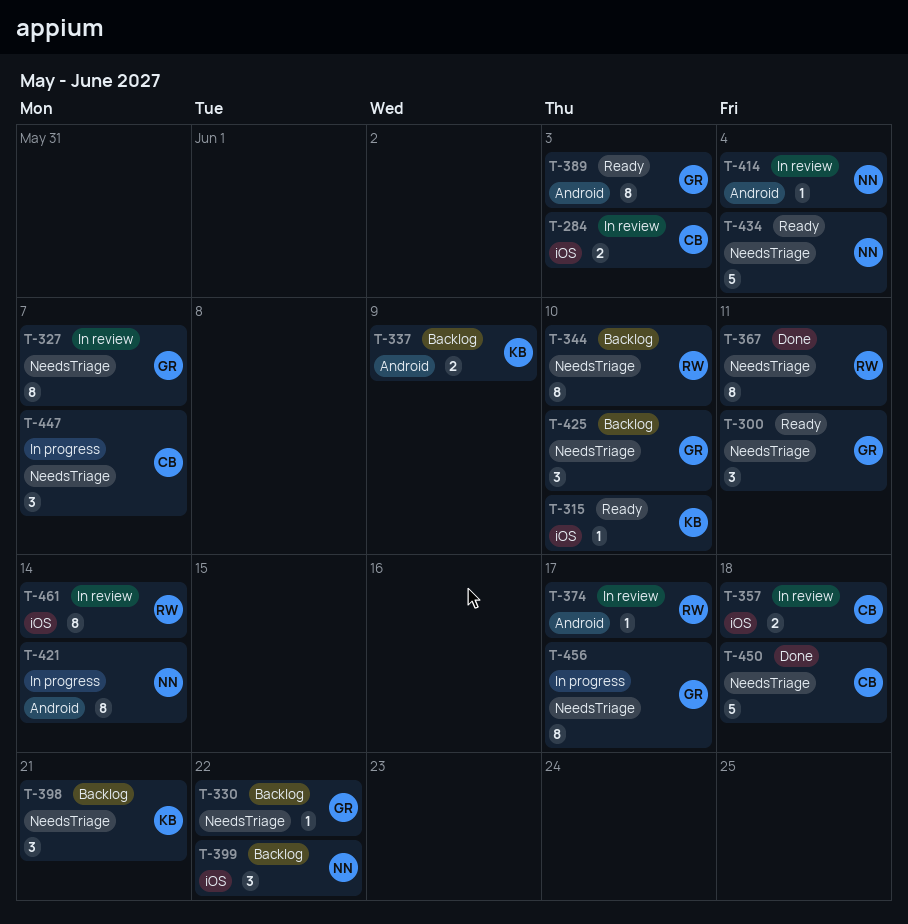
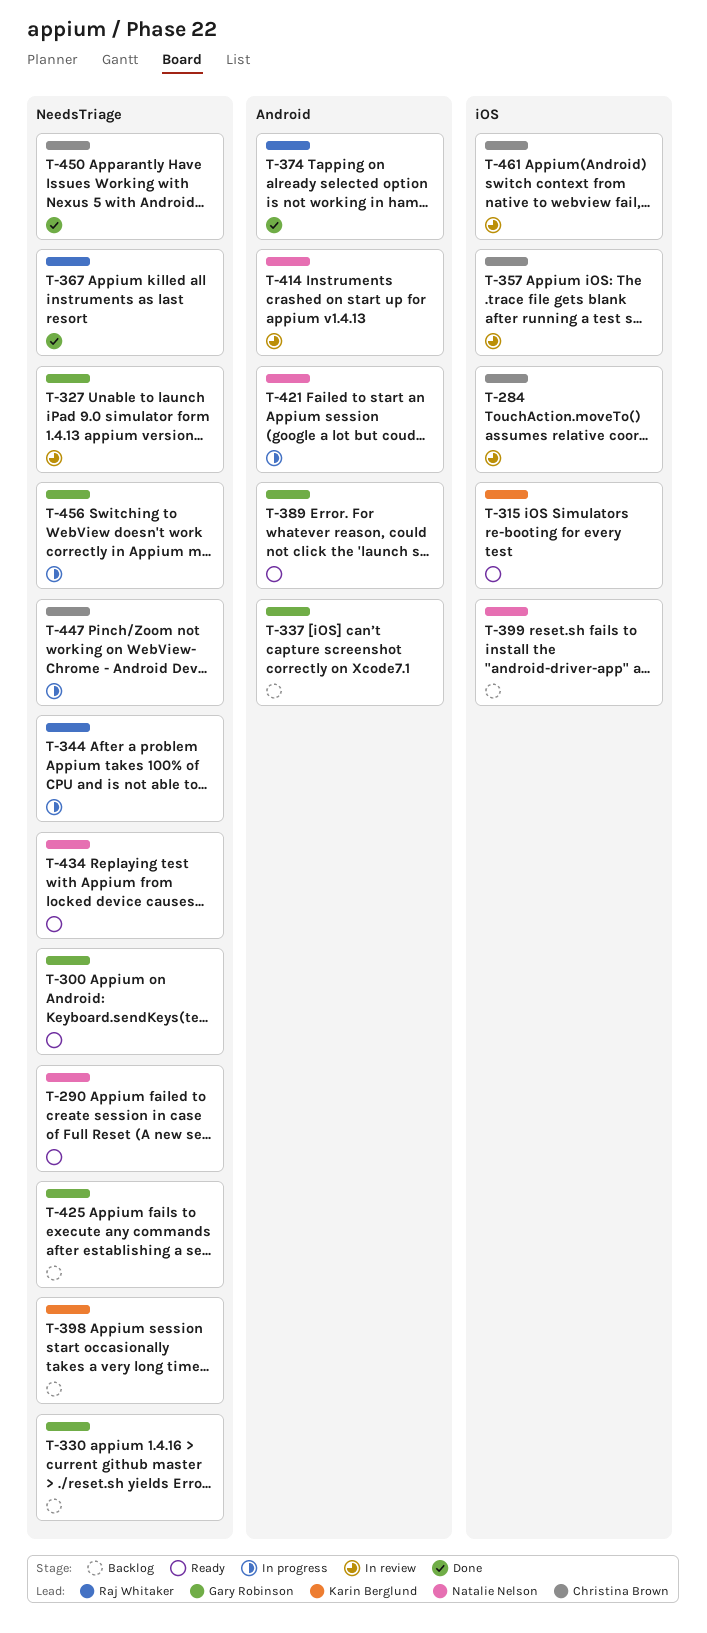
T-290: none -> present
T-337, owner: Karin Berglund -> Gary Robinson
T-344, status: Backlog -> In progress
T-374, status: In review -> Done
T-461, owner: Raj Whitaker -> Christina Brown

